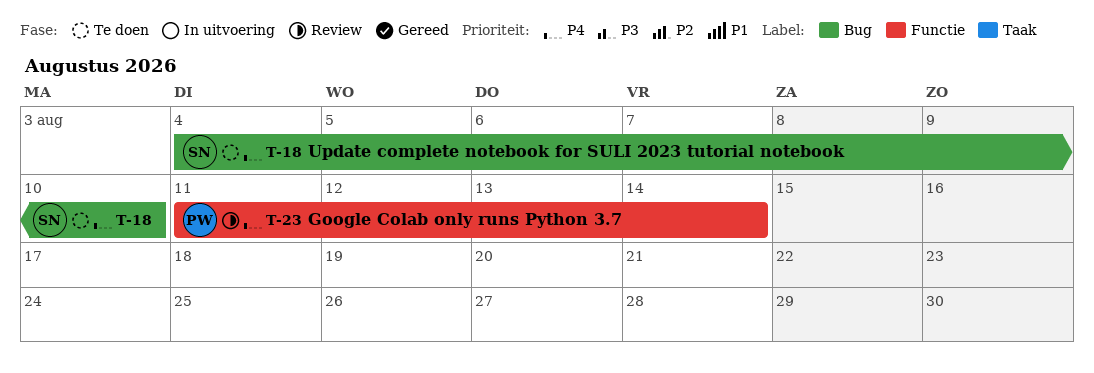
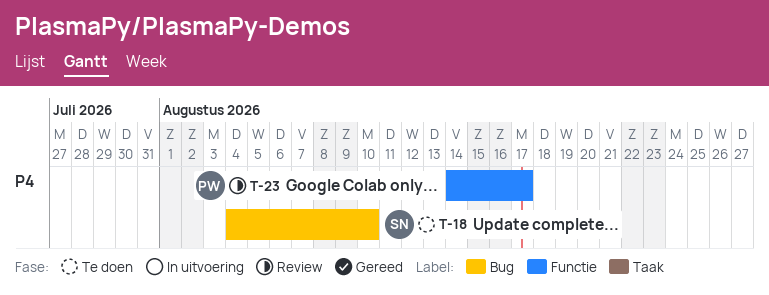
T-23, start: Aug 11 -> Aug 14
T-23, due: Aug 14 -> Aug 17

